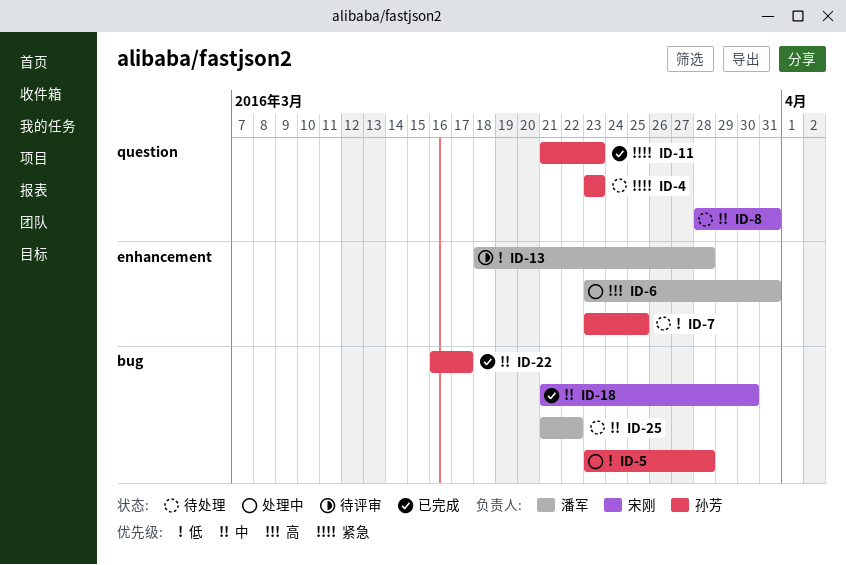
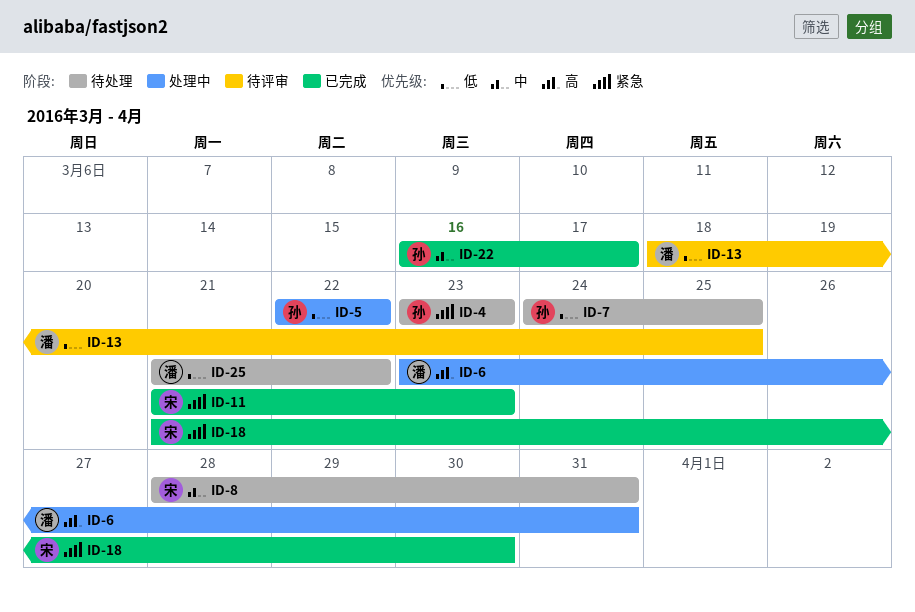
ID-5, start: Mar 23 -> Mar 22
ID-5, due: Mar 28 -> Mar 22
ID-7, start: Mar 23 -> Mar 24
ID-11, owner: 孙芳 -> 宋刚
ID-13, due: Mar 28 -> Mar 25
ID-18, priority: 中 -> 紧急
ID-25, priority: 中 -> 低

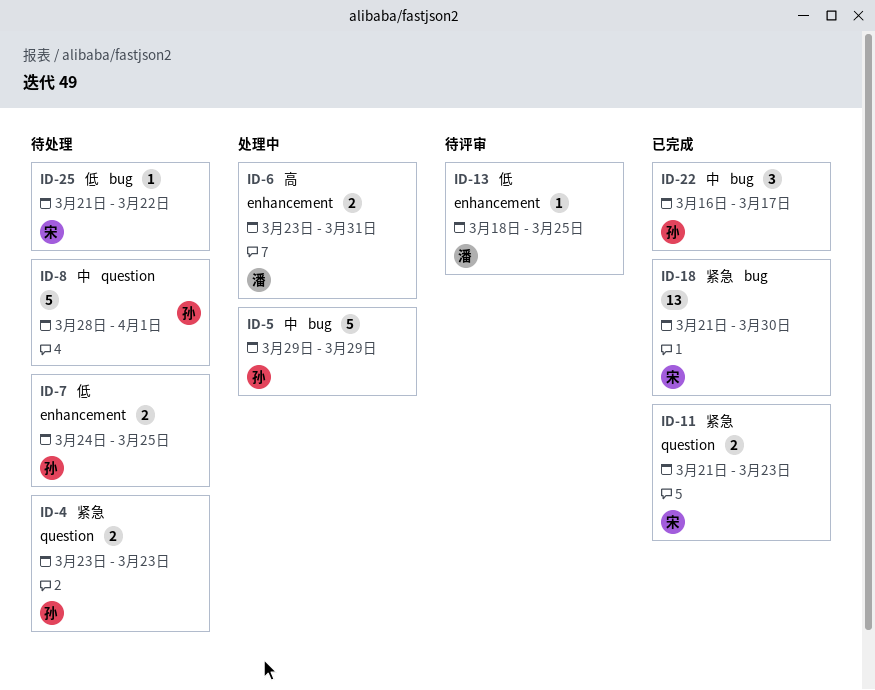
ID-5, priority: 低 -> 中
ID-5, start: Mar 22 -> Mar 29
ID-5, due: Mar 22 -> Mar 29
ID-8, owner: 宋 -> 孙
ID-8, due: Mar 31 -> Apr 1
ID-25, owner: 潘 -> 宋

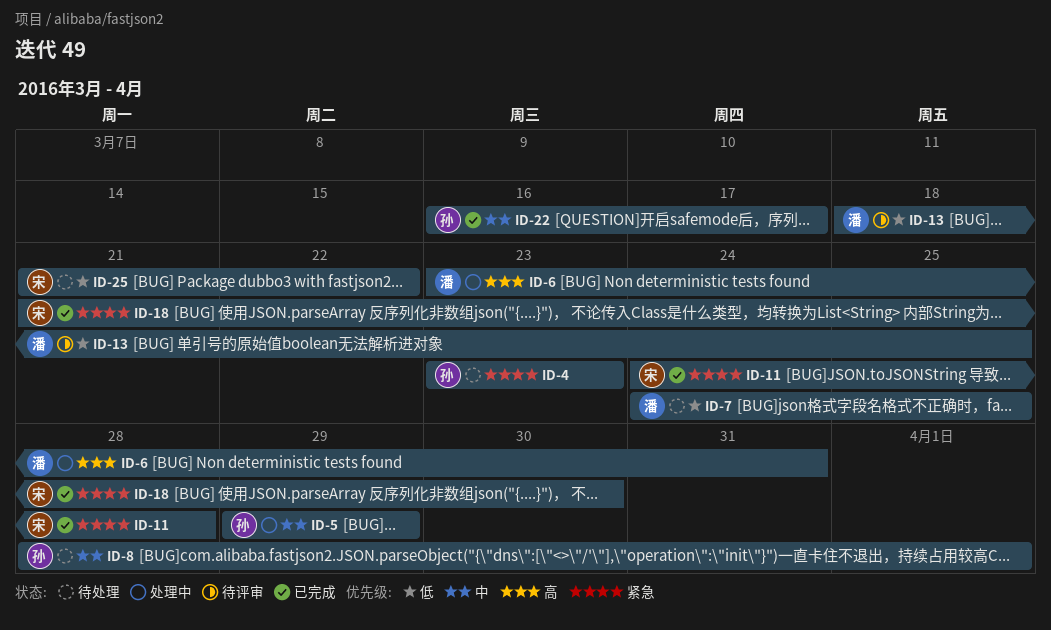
ID-7, owner: 孙 -> 潘
ID-11, start: Mar 21 -> Mar 24
ID-11, due: Mar 23 -> Mar 28

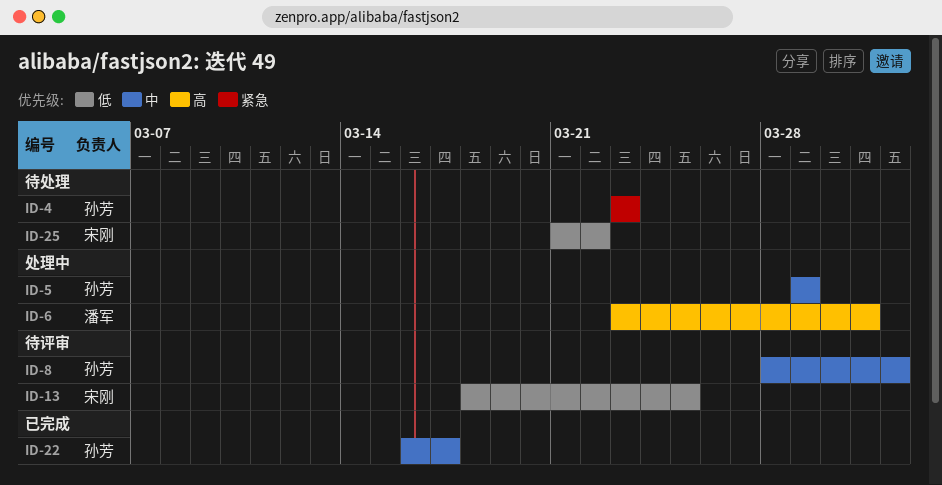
ID-7: present -> none
ID-8, status: 待处理 -> 待评审
ID-11: present -> none
ID-13, owner: 潘军 -> 宋刚
ID-18: present -> none

